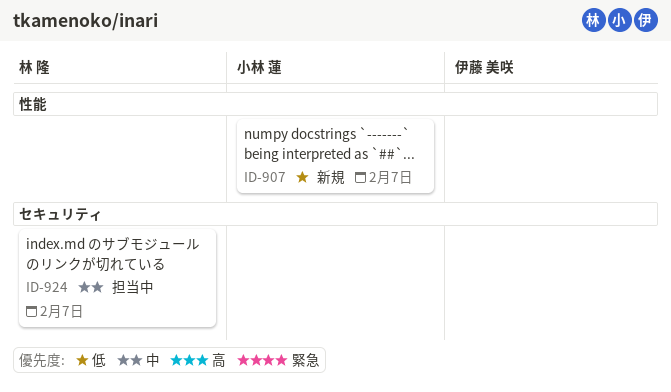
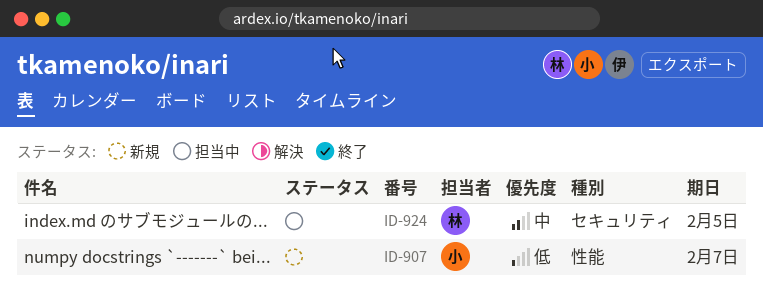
ID-924, due: Feb 7 -> Feb 5

